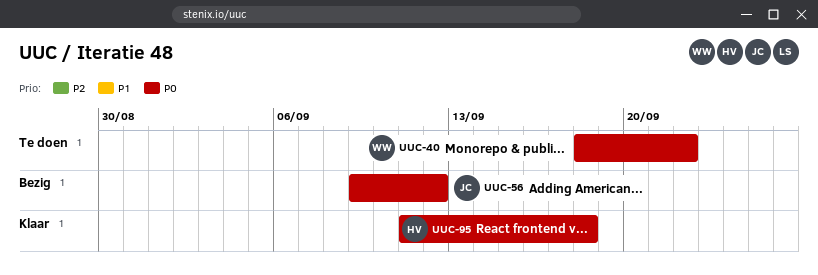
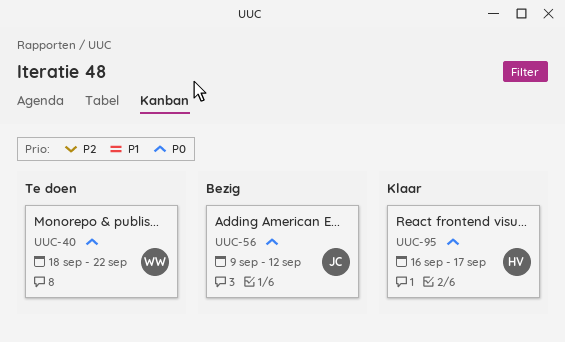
UUC-95, start: Sep 11 -> Sep 16
UUC-95, due: Sep 18 -> Sep 17

